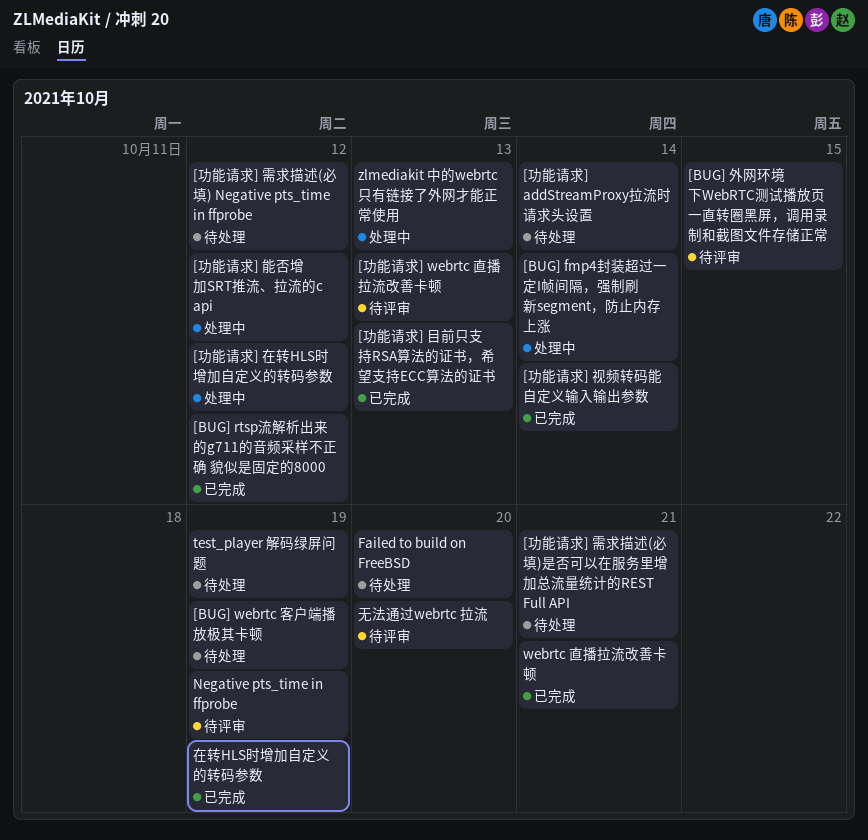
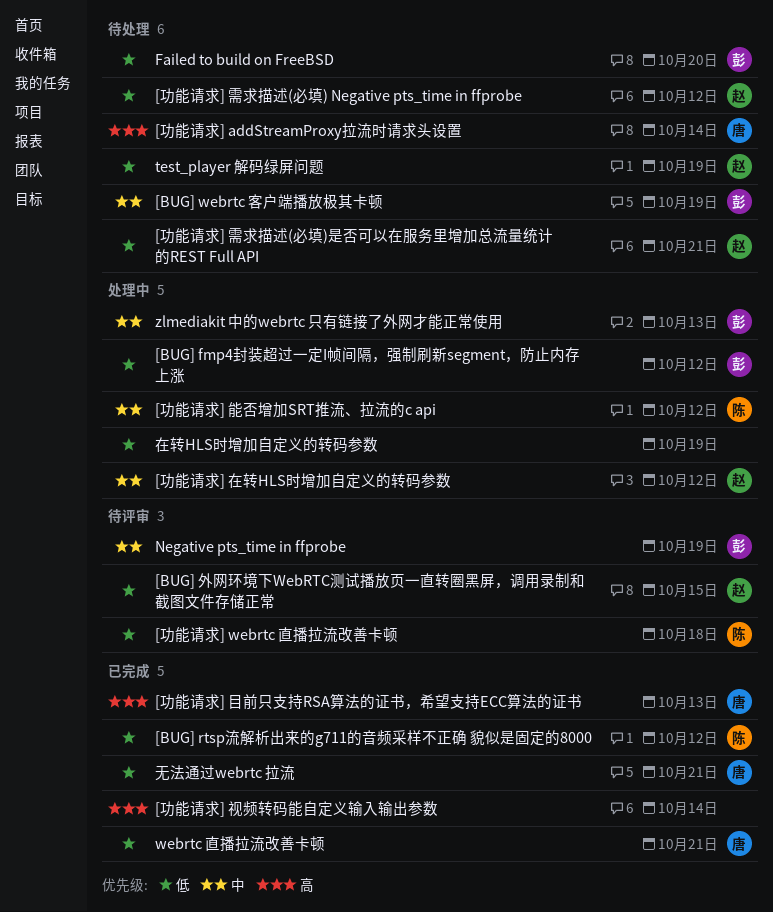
[BUG] fmp4封装超过一定I帧间隔，强制刷新segment，防止内存上涨, due: Oct 14 -> Oct 12
[功能请求] webrtc 直播拉流改善卡顿, due: Oct 13 -> Oct 18
在转HLS时增加自定义的转码参数, status: 已完成 -> 处理中
无法通过webrtc 拉流, status: 待评审 -> 已完成
无法通过webrtc 拉流, due: Oct 20 -> Oct 21

